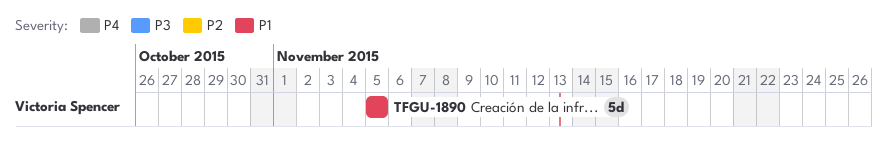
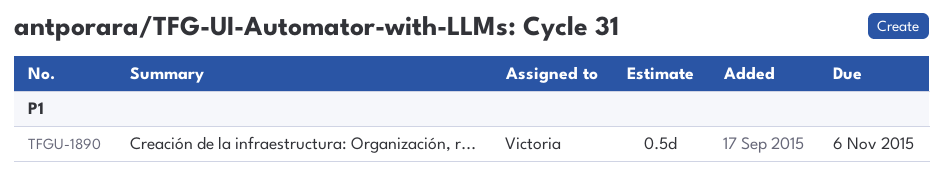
TFGU-1890, estimate: 5d -> 0.5d
TFGU-1890, due: Nov 5 -> Nov 6

